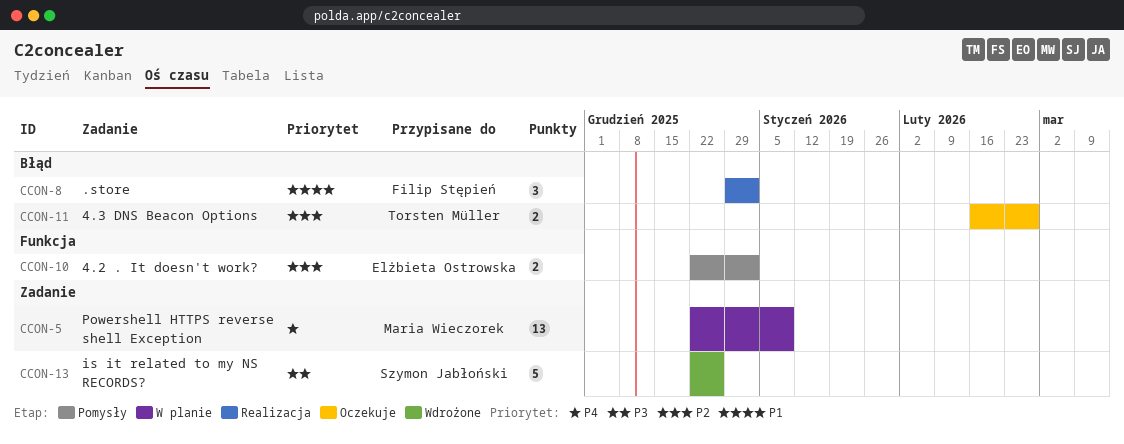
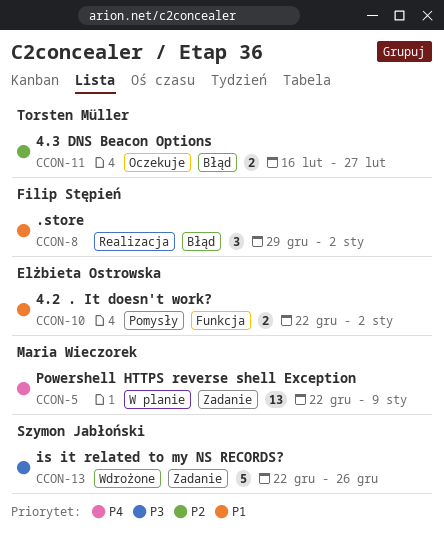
CCON-10, priority: P2 -> P1

